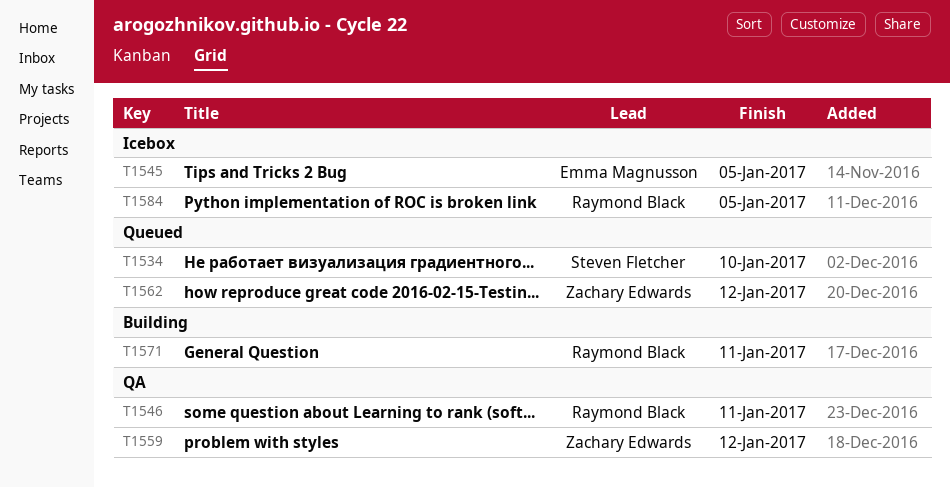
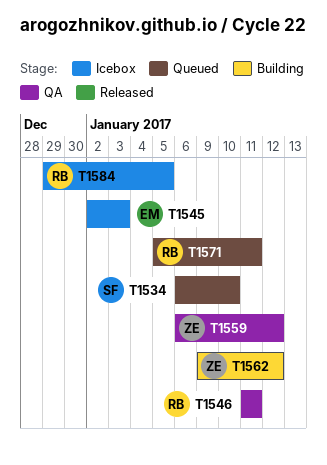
T1545, due: Jan 5 -> Jan 3
T1562, status: Queued -> Building
T1571, status: Building -> Queued

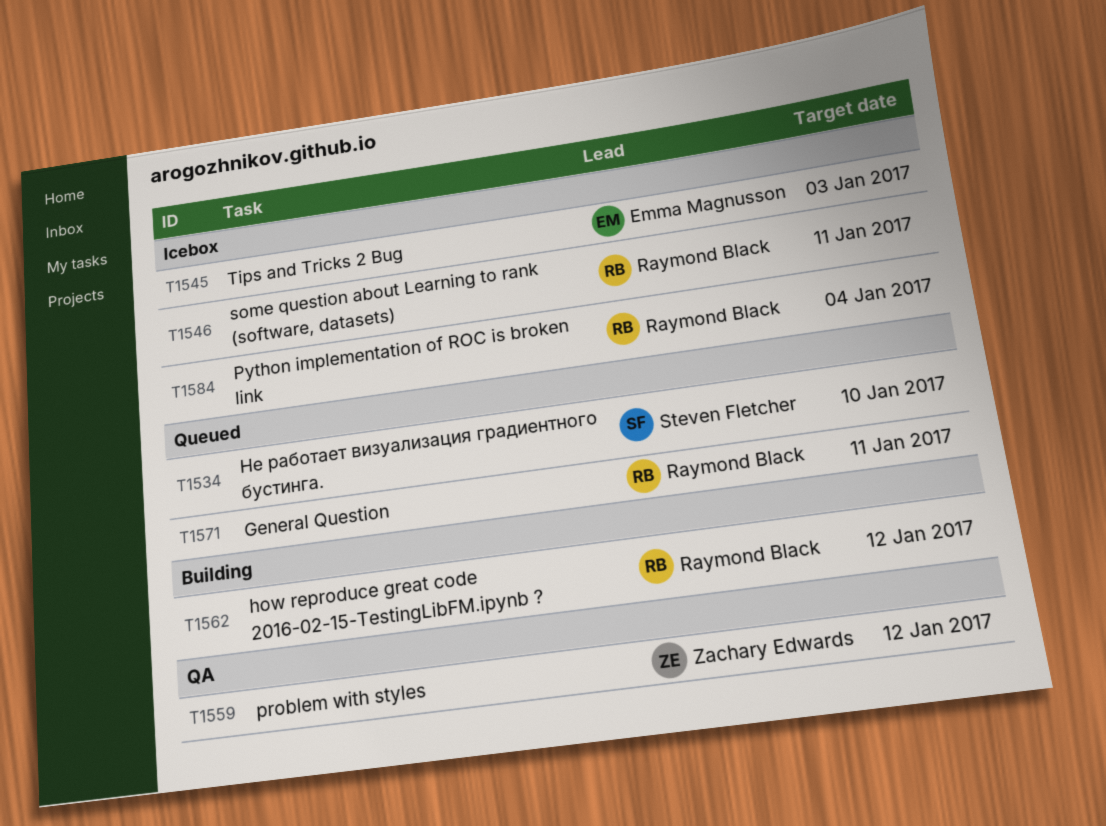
T1546, status: QA -> Icebox
T1562, owner: Zachary Edwards -> Raymond Black
T1584, due: Jan 5 -> Jan 4

